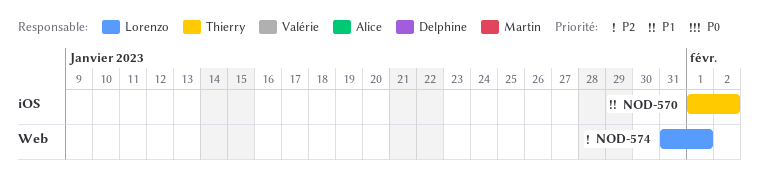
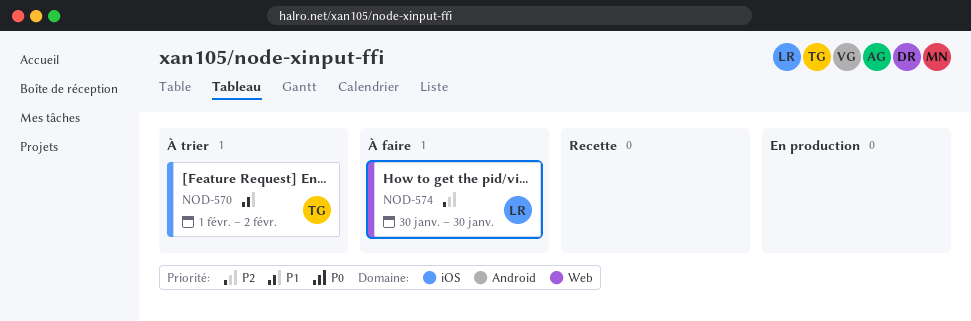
NOD-574, start: Jan 31 -> Jan 30
NOD-574, due: Feb 1 -> Jan 30

